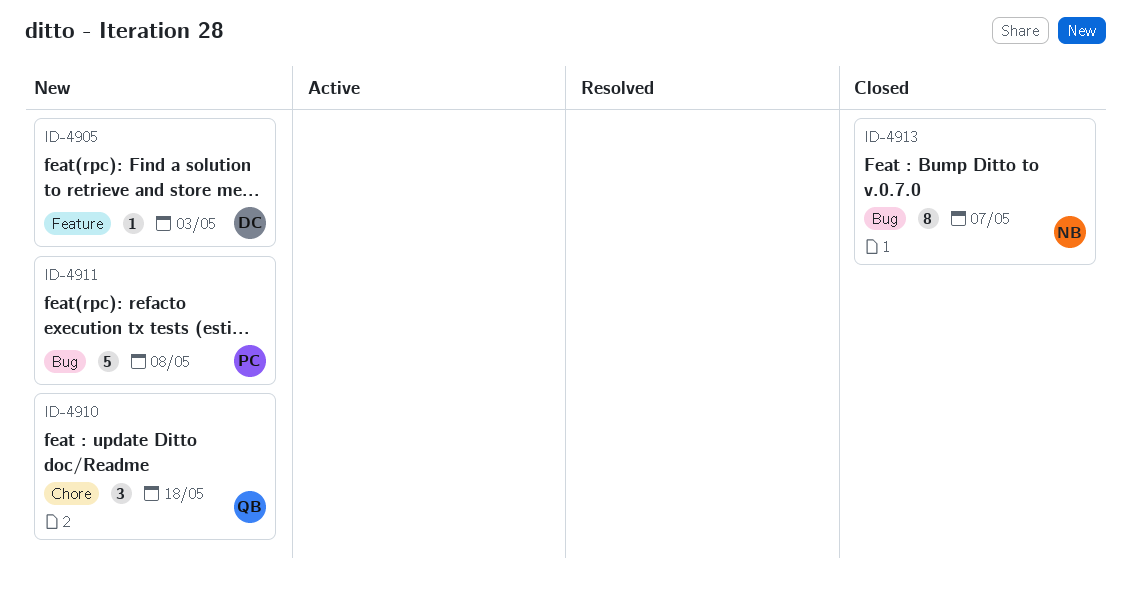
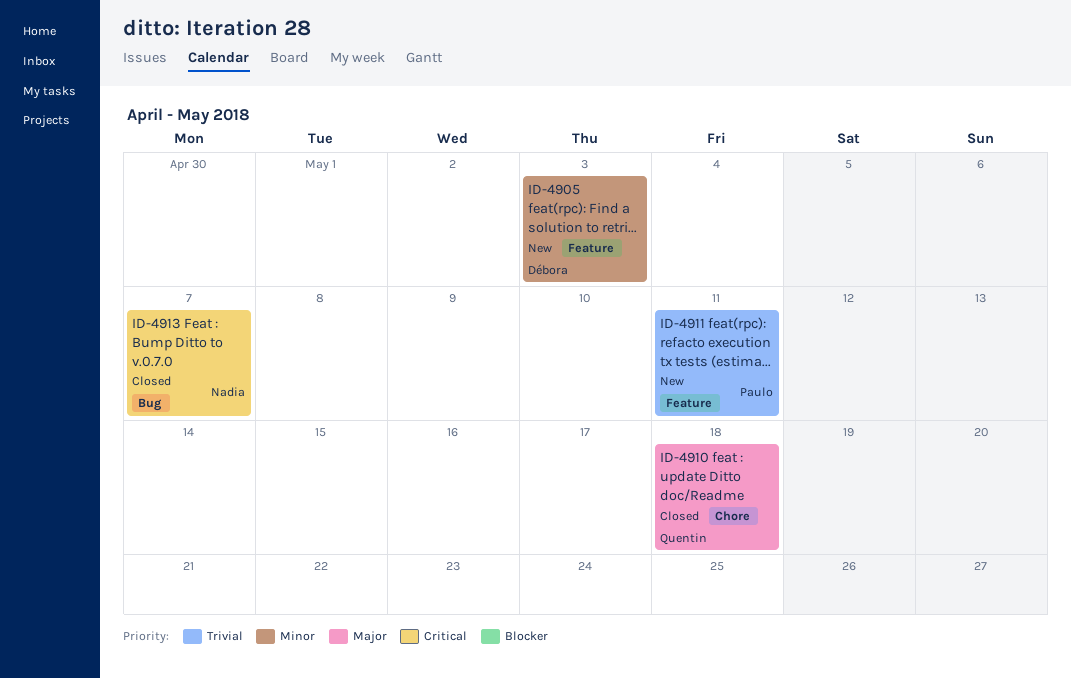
ID-4910, status: New -> Closed
ID-4911, label: Bug -> Feature
ID-4911, due: May 8 -> May 11

